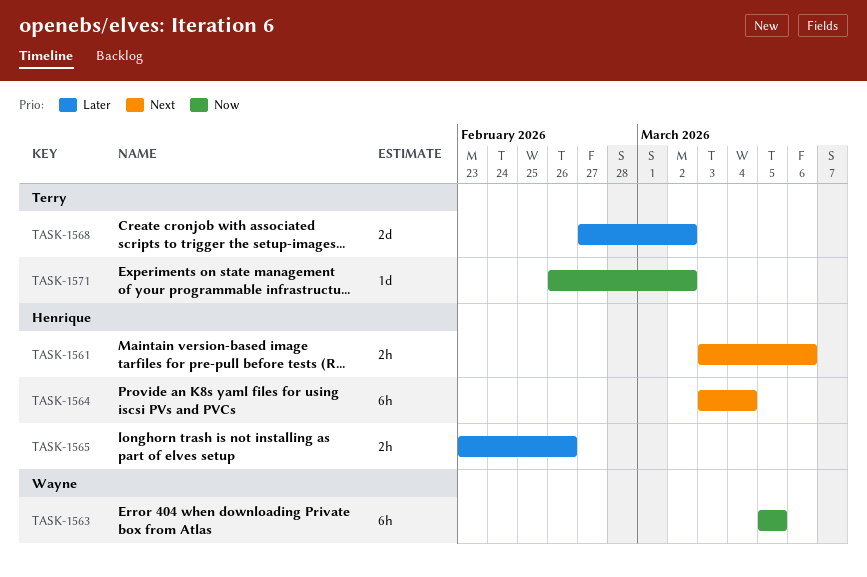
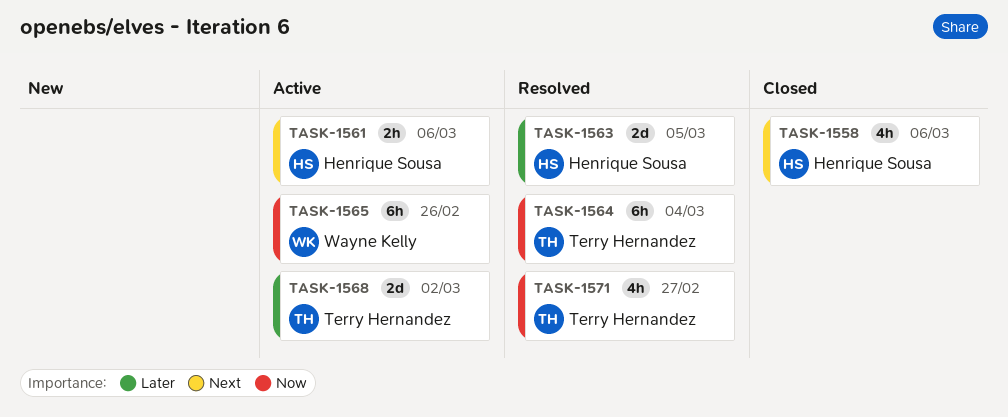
TASK-1558: none -> present
TASK-1563, owner: Wayne Kelly -> Henrique Sousa
TASK-1563, priority: Now -> Later
TASK-1563, estimate: 6h -> 2d
TASK-1564, owner: Henrique Sousa -> Terry Hernandez
TASK-1564, priority: Next -> Now
TASK-1565, owner: Henrique Sousa -> Wayne Kelly
TASK-1565, priority: Later -> Now
TASK-1565, estimate: 2h -> 6h
TASK-1571, estimate: 1d -> 4h
TASK-1571, due: Mar 2 -> Feb 27

